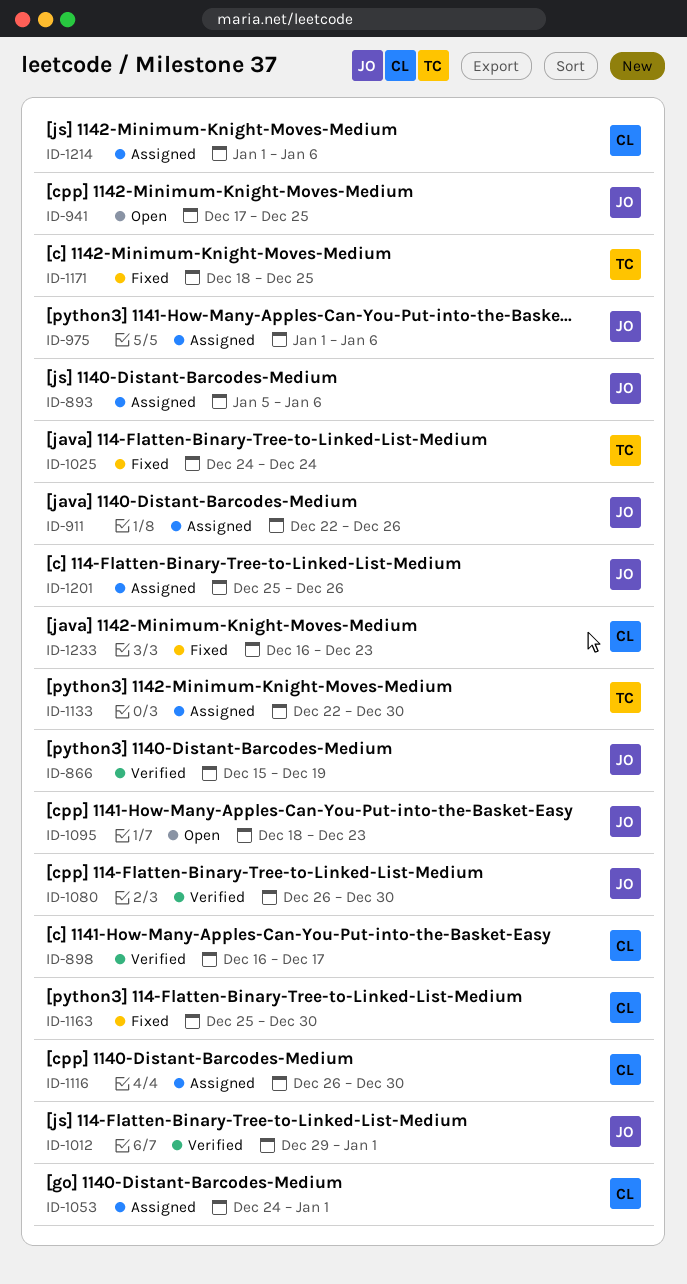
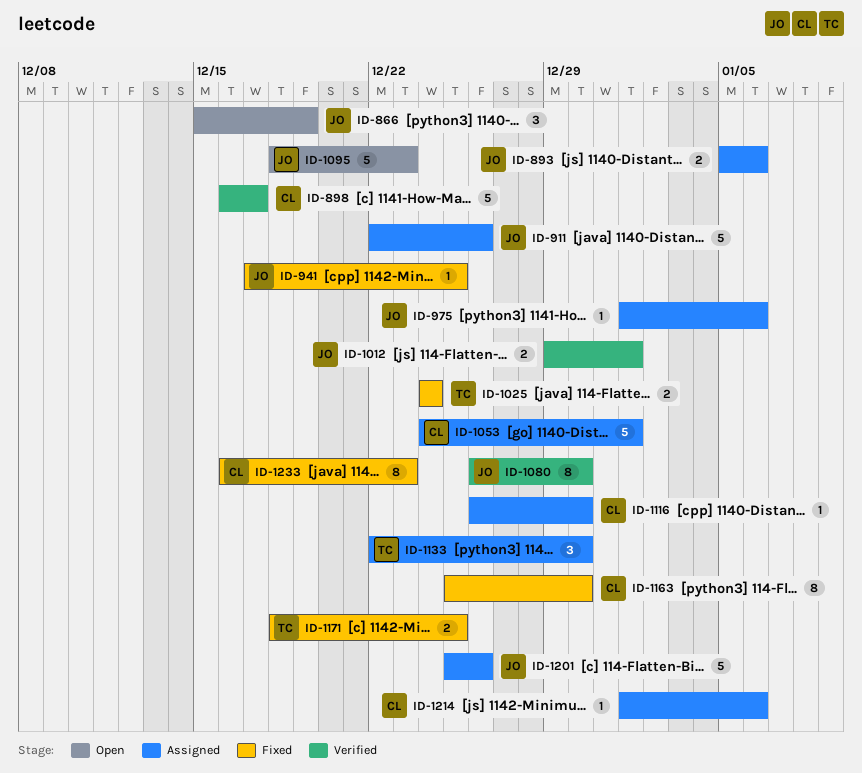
ID-866, status: Verified -> Open
ID-941, status: Open -> Fixed

